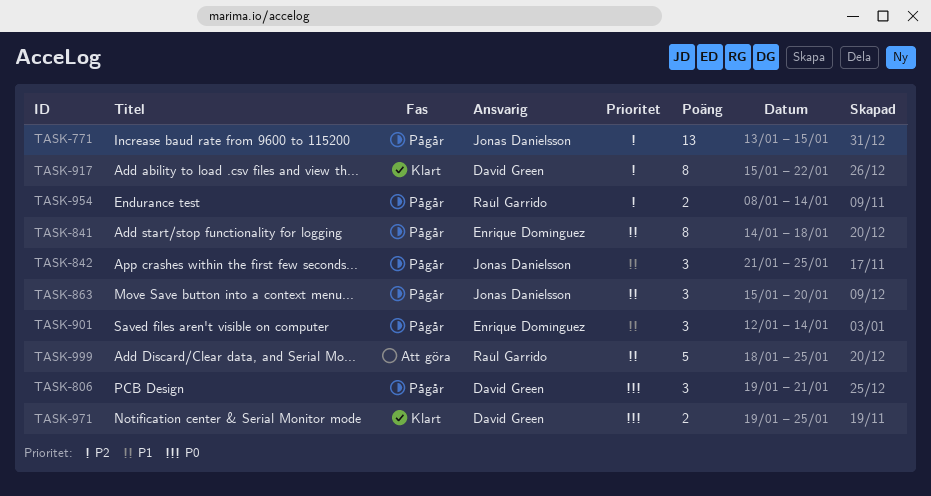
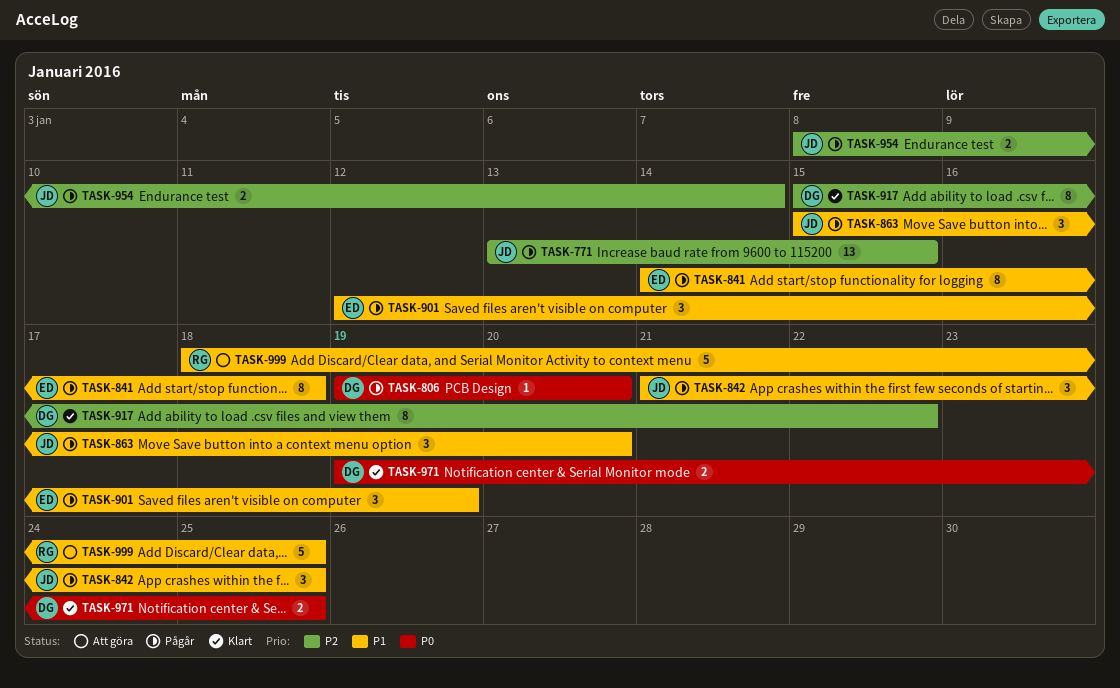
TASK-806, estimate: 3 -> 1
TASK-806, due: Jan 21 -> Jan 20
TASK-901, due: Jan 14 -> Jan 19
TASK-954, owner: Raúl Garrido -> Jonas Danielsson

